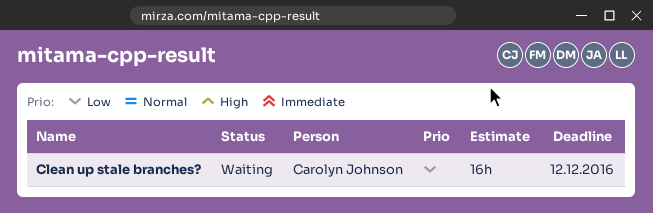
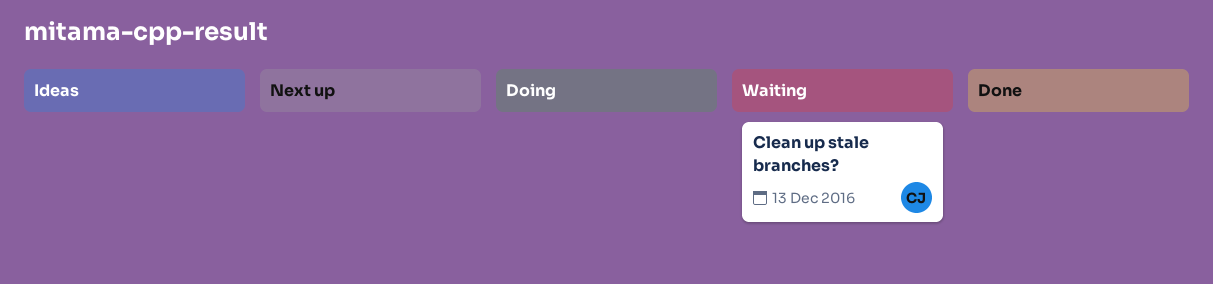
Clean up stale branches?, due: Dec 12 -> Dec 13

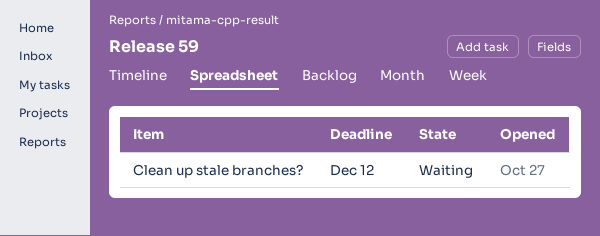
Clean up stale branches?, due: Dec 13 -> Dec 12

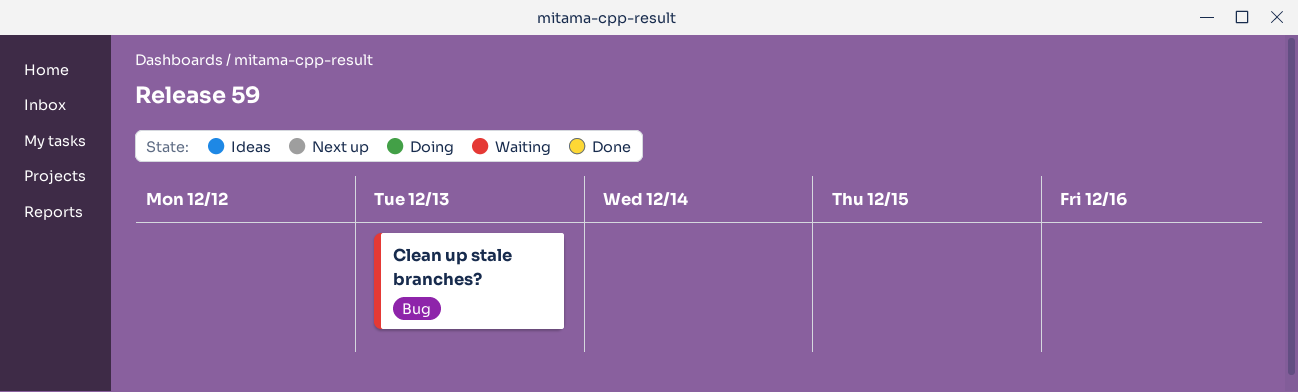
Clean up stale branches?, due: Dec 12 -> Dec 13

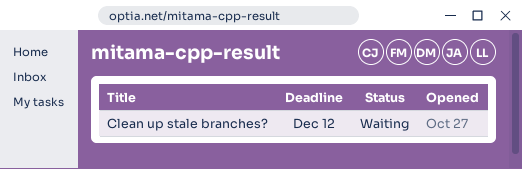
Clean up stale branches?, due: Dec 13 -> Dec 12

